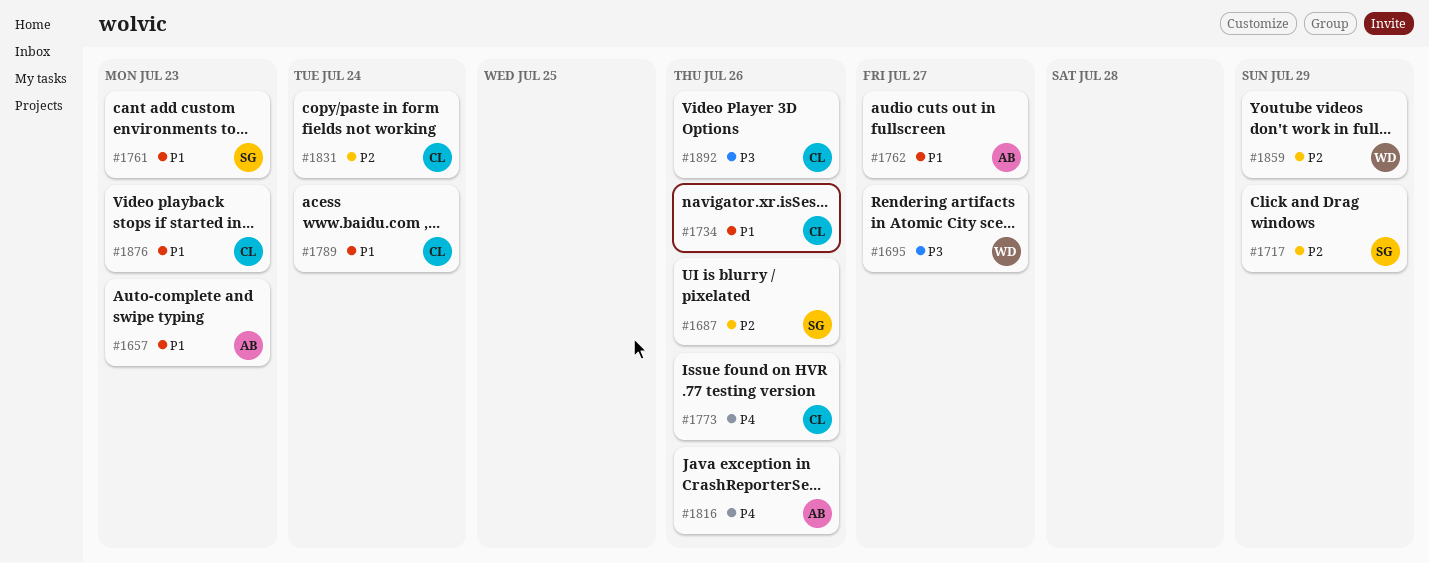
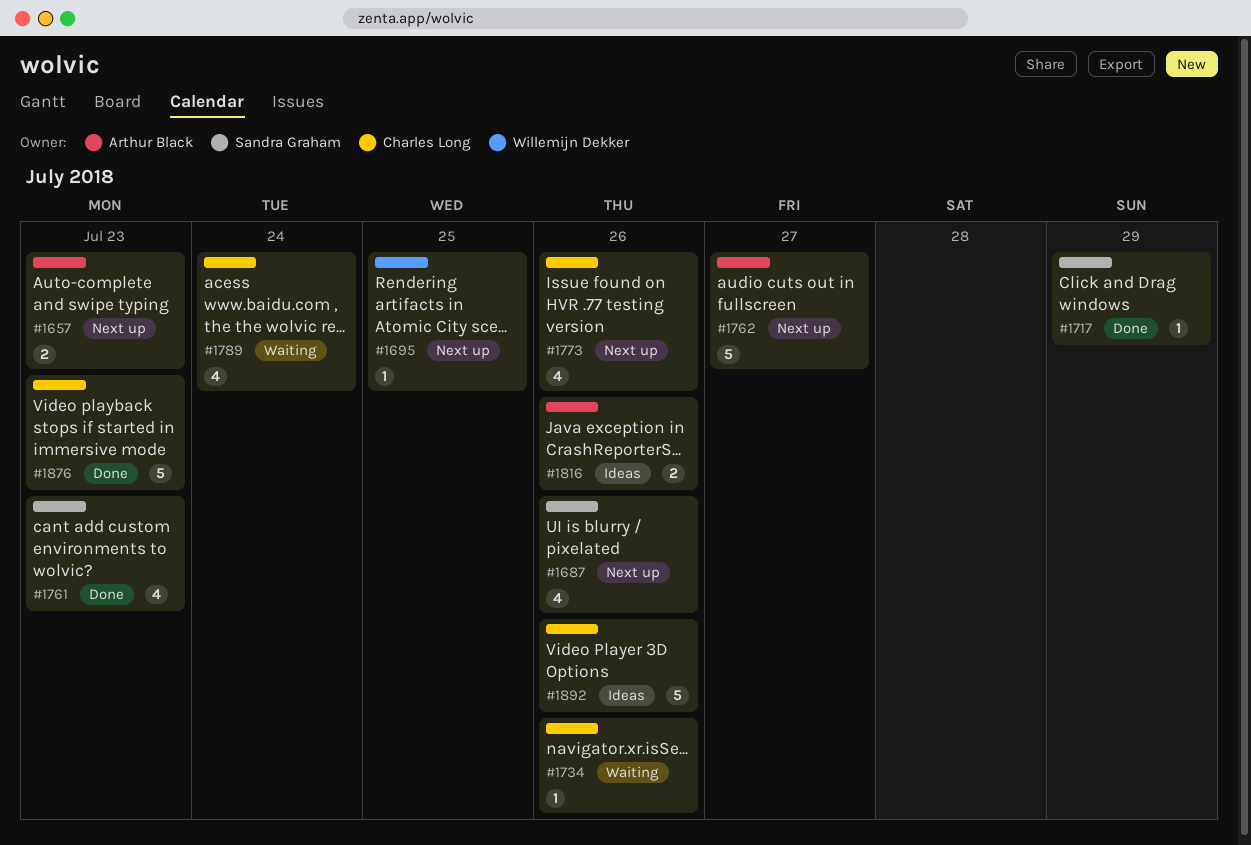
#1695, due: Jul 27 -> Jul 25
#1831: present -> none
#1859: present -> none

